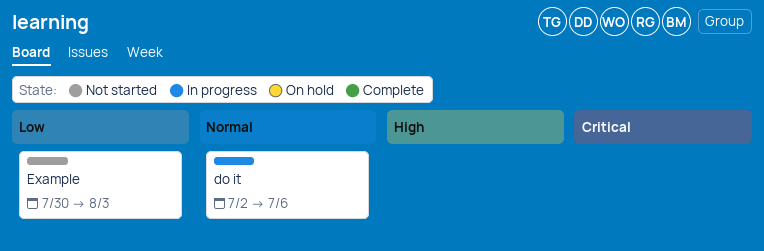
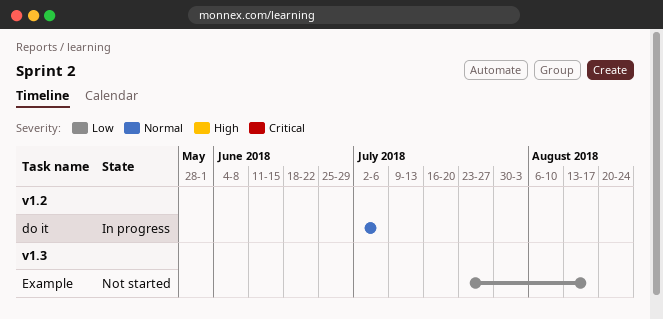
Example, start: Jul 30 -> Jul 23
Example, due: Aug 3 -> Aug 17

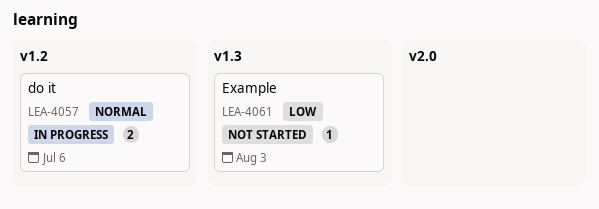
Example, due: Aug 17 -> Aug 3

